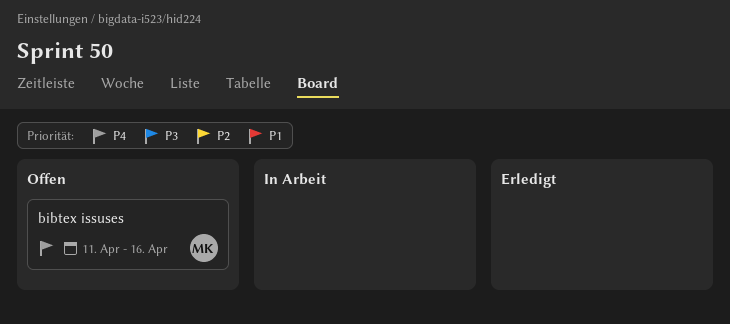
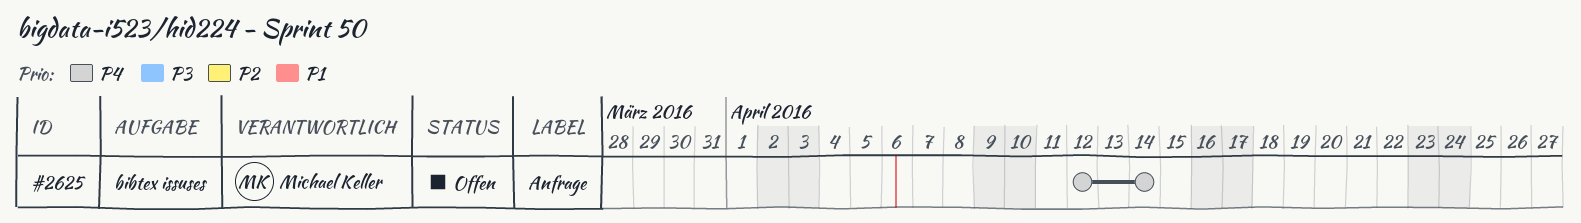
bibtex issuses, start: Apr 11 -> Apr 12
bibtex issuses, due: Apr 16 -> Apr 14

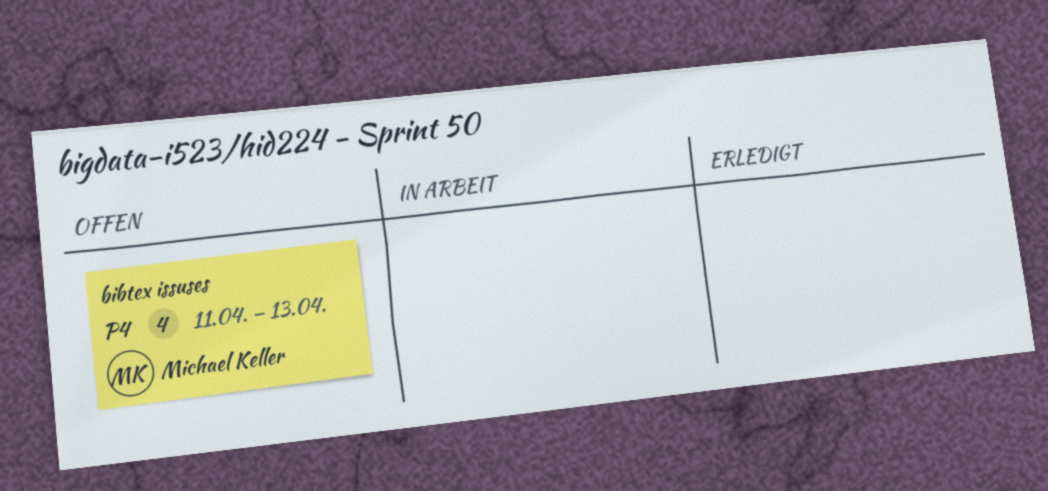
bibtex issuses, start: Apr 12 -> Apr 11
bibtex issuses, due: Apr 14 -> Apr 13

